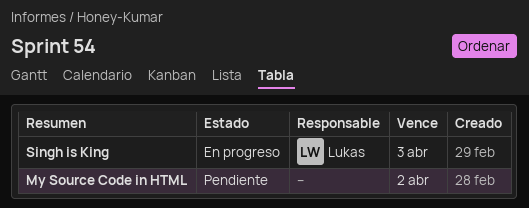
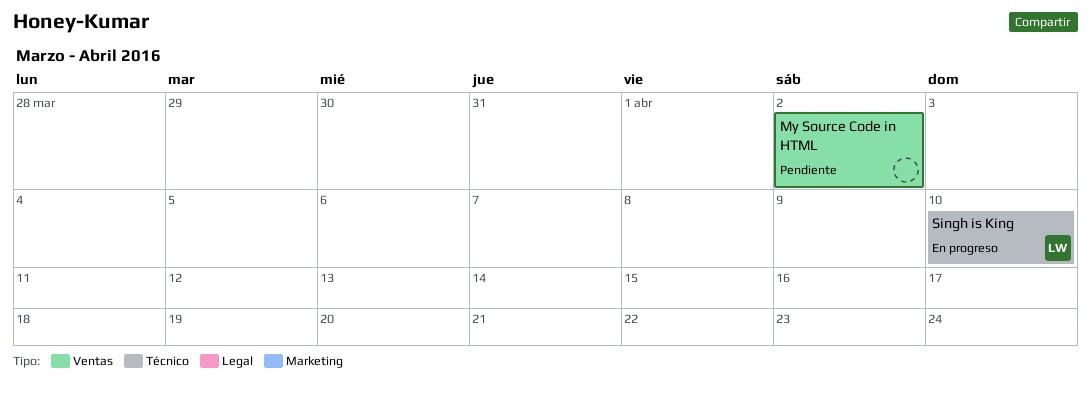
Singh is King, due: Apr 3 -> Apr 10

